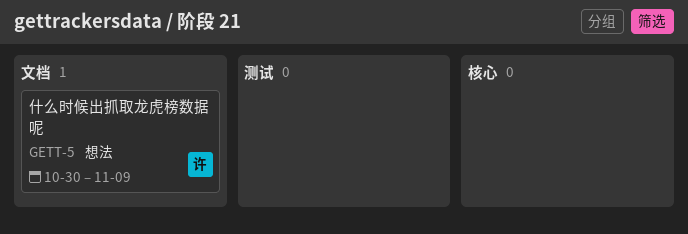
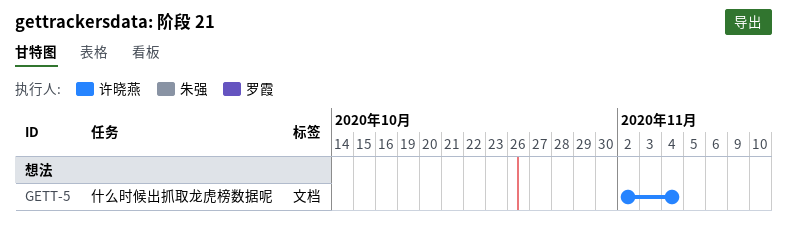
GETT-5, start: Oct 30 -> Nov 2
GETT-5, due: Nov 9 -> Nov 4

